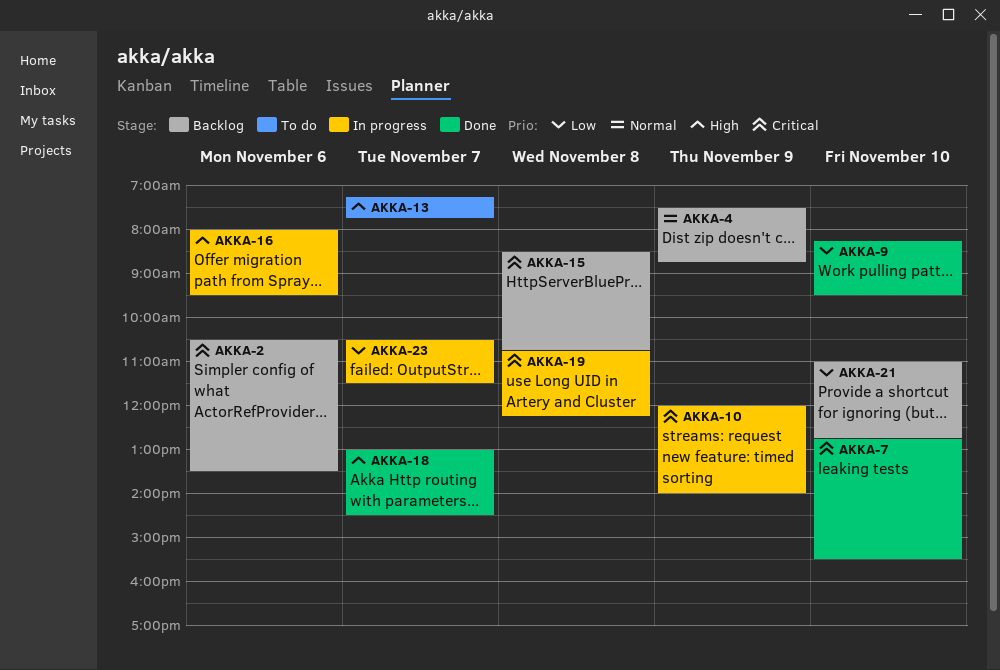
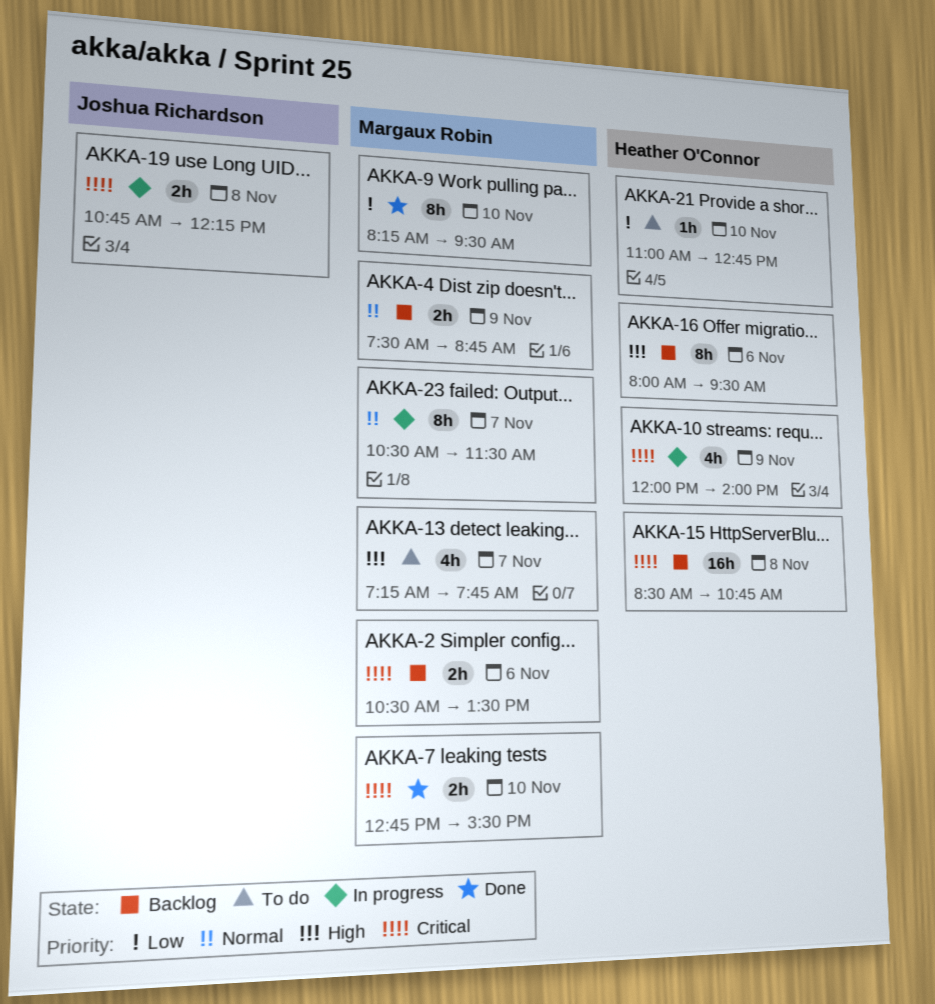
AKKA-16, status: In progress -> Backlog
AKKA-18: present -> none
AKKA-21, status: Backlog -> To do
AKKA-23, priority: Low -> Normal

